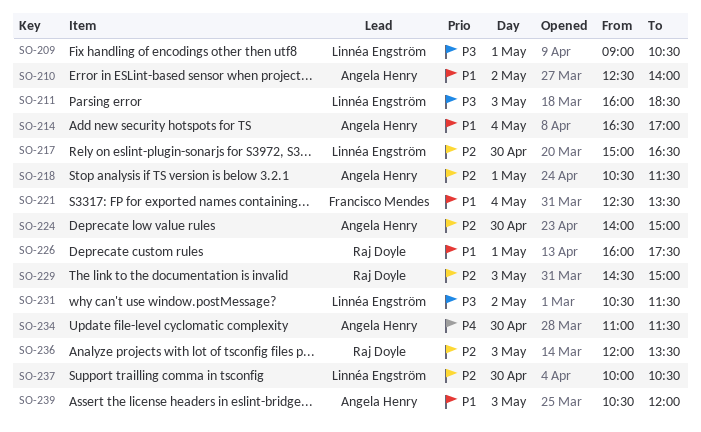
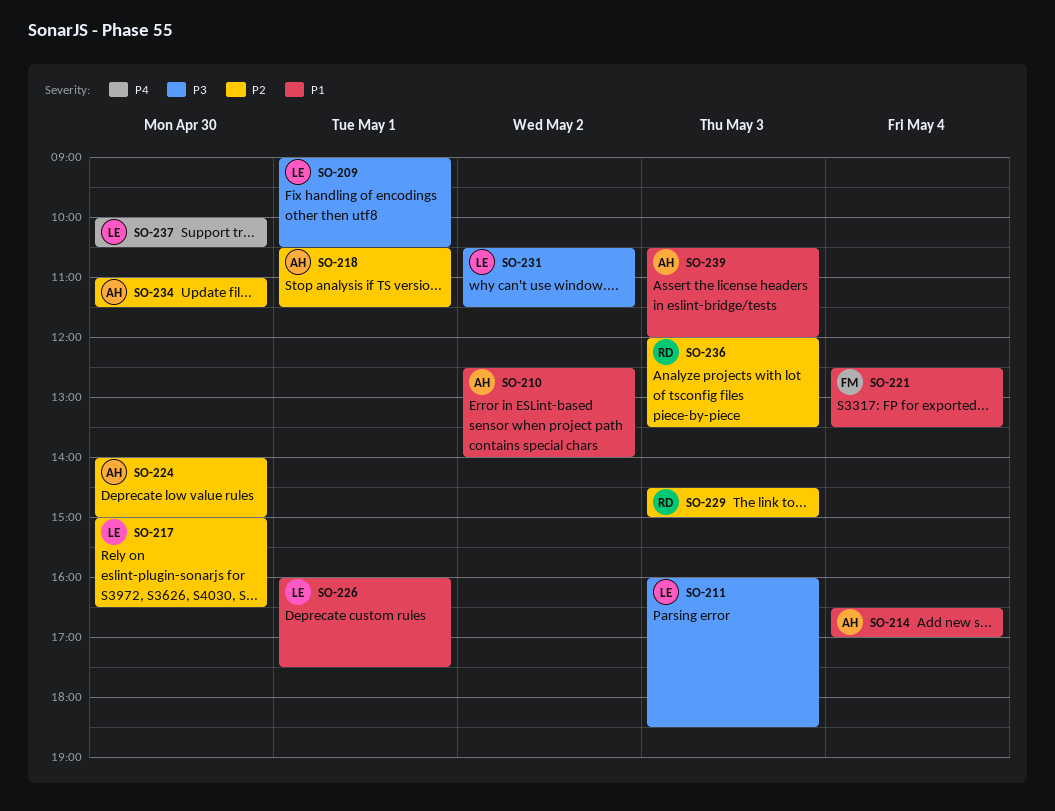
SO-226, owner: Raj Doyle -> Linnéa Engström
SO-234, priority: P4 -> P2
SO-237, priority: P2 -> P4

